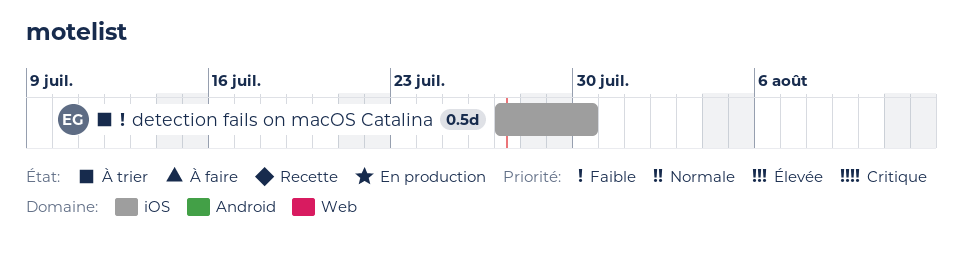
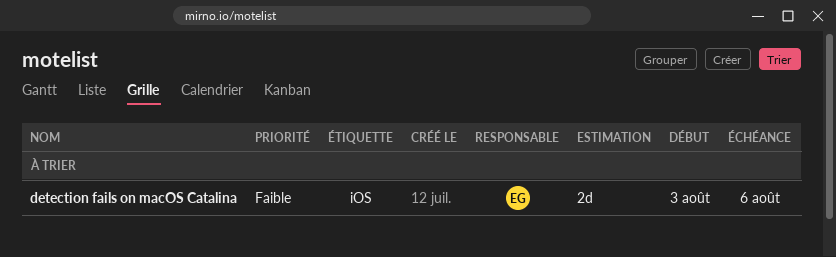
detection fails on macOS Catalina, estimate: 0.5d -> 2d
detection fails on macOS Catalina, start: Jul 27 -> Aug 3
detection fails on macOS Catalina, due: Jul 30 -> Aug 6

